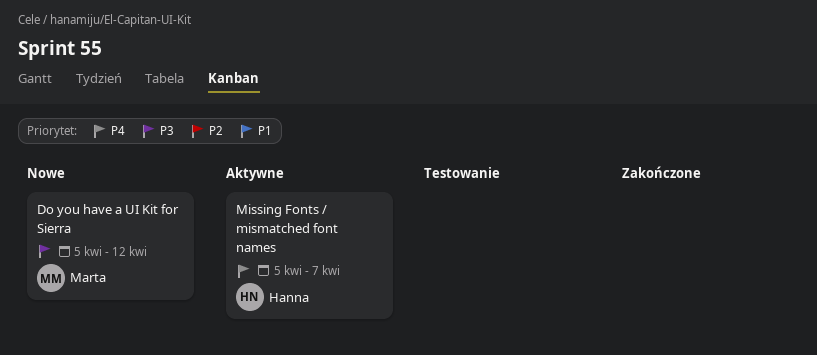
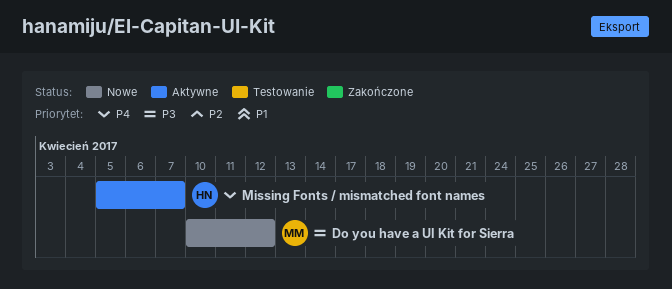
Do you have a UI Kit for Sierra, start: Apr 5 -> Apr 10

